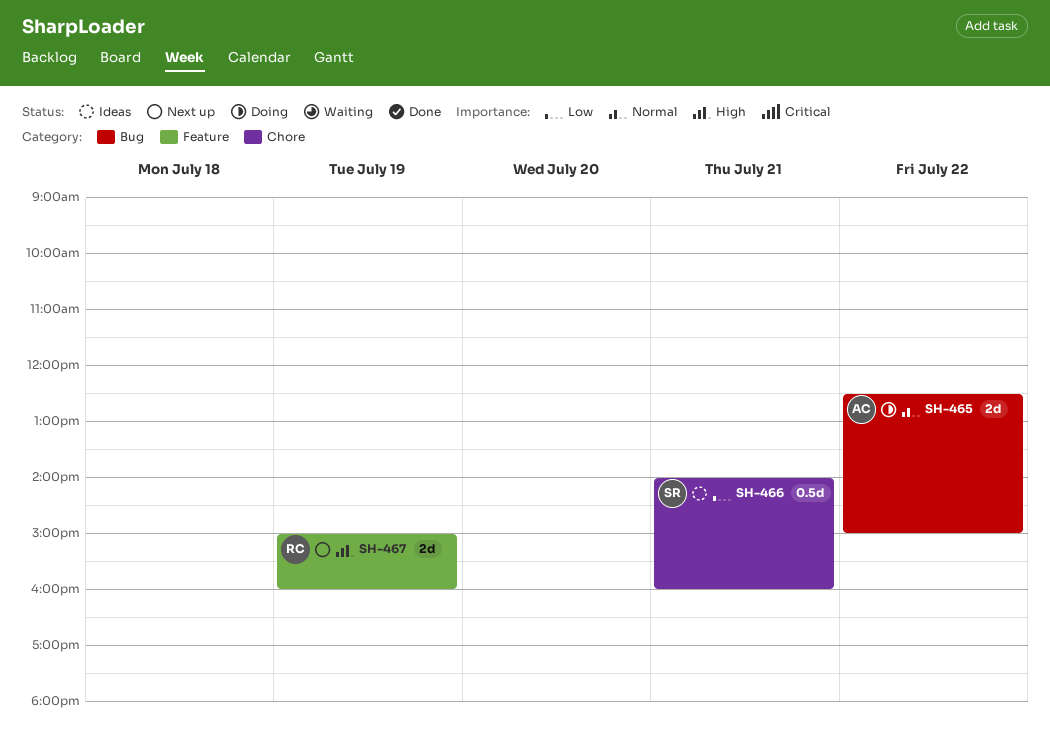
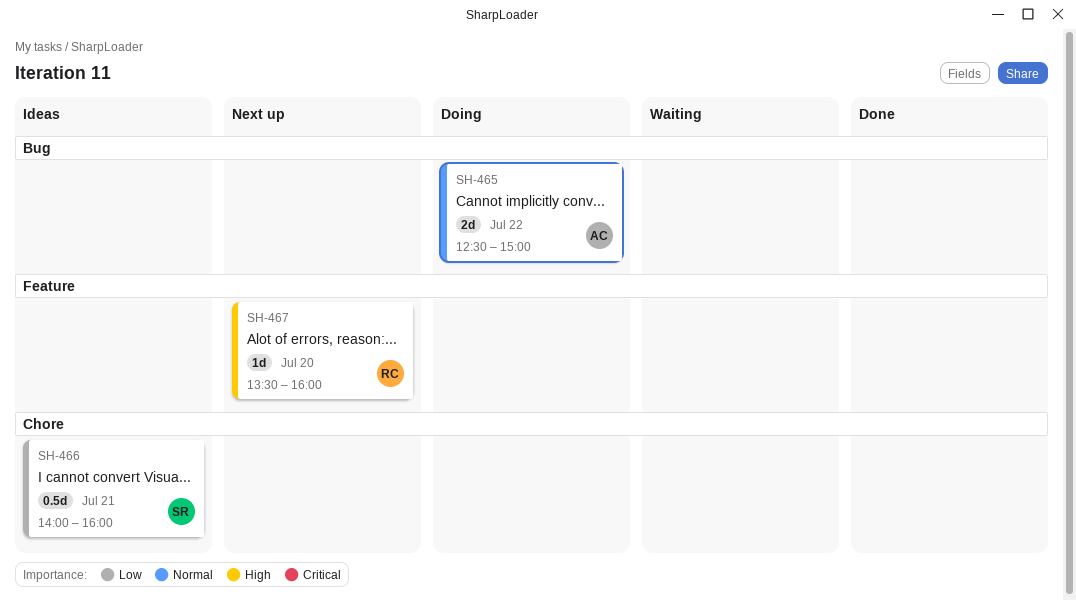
SH-467, estimate: 2d -> 1d
SH-467, day: Jul 19 -> Jul 20
SH-467, begins: 15:00 -> 13:30

